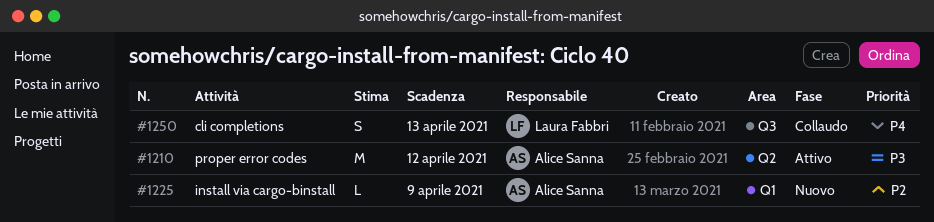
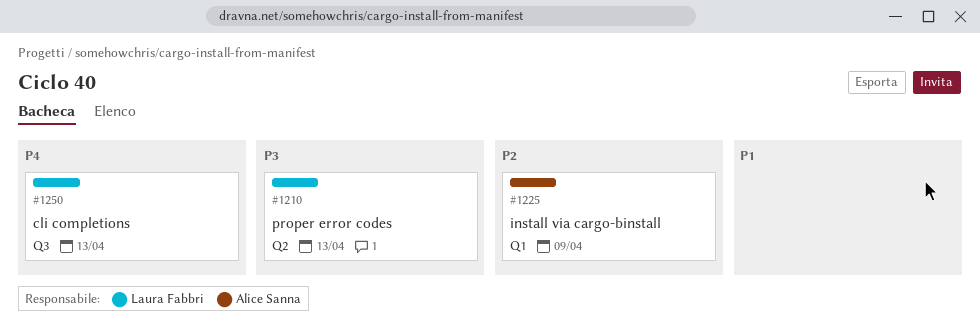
#1210, owner: Alice Sanna -> Laura Fabbri
#1210, due: Apr 12 -> Apr 13

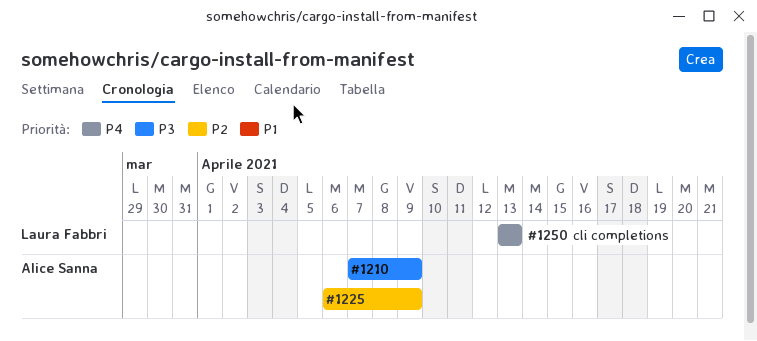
#1210, owner: Laura Fabbri -> Alice Sanna
#1210, due: Apr 13 -> Apr 9

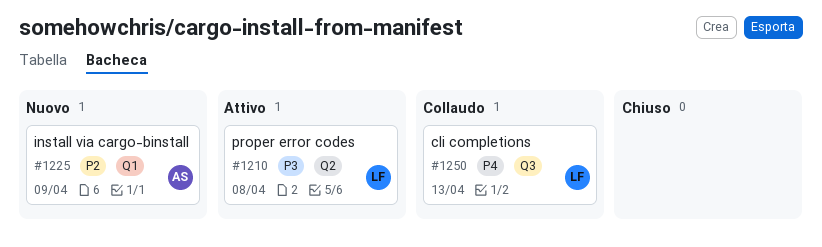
#1210, owner: Alice Sanna -> Laura Fabbri
#1210, due: Apr 9 -> Apr 8

